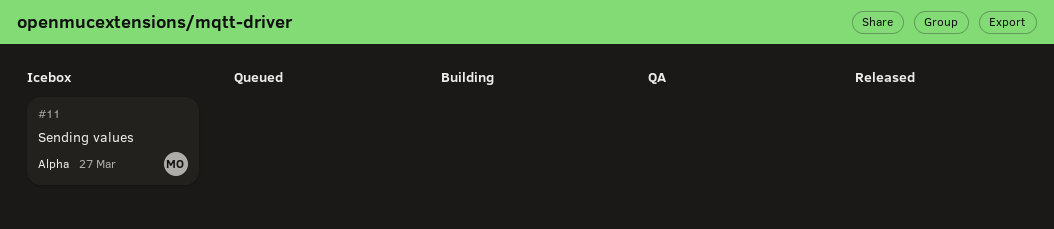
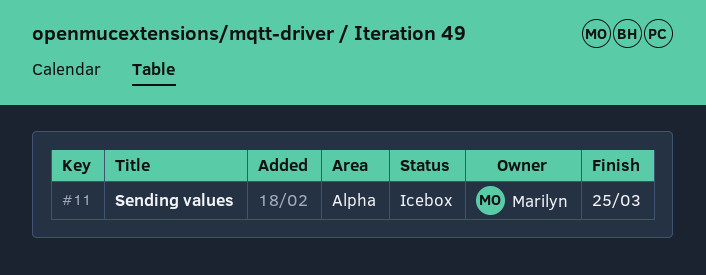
#11, due: Mar 27 -> Mar 25

